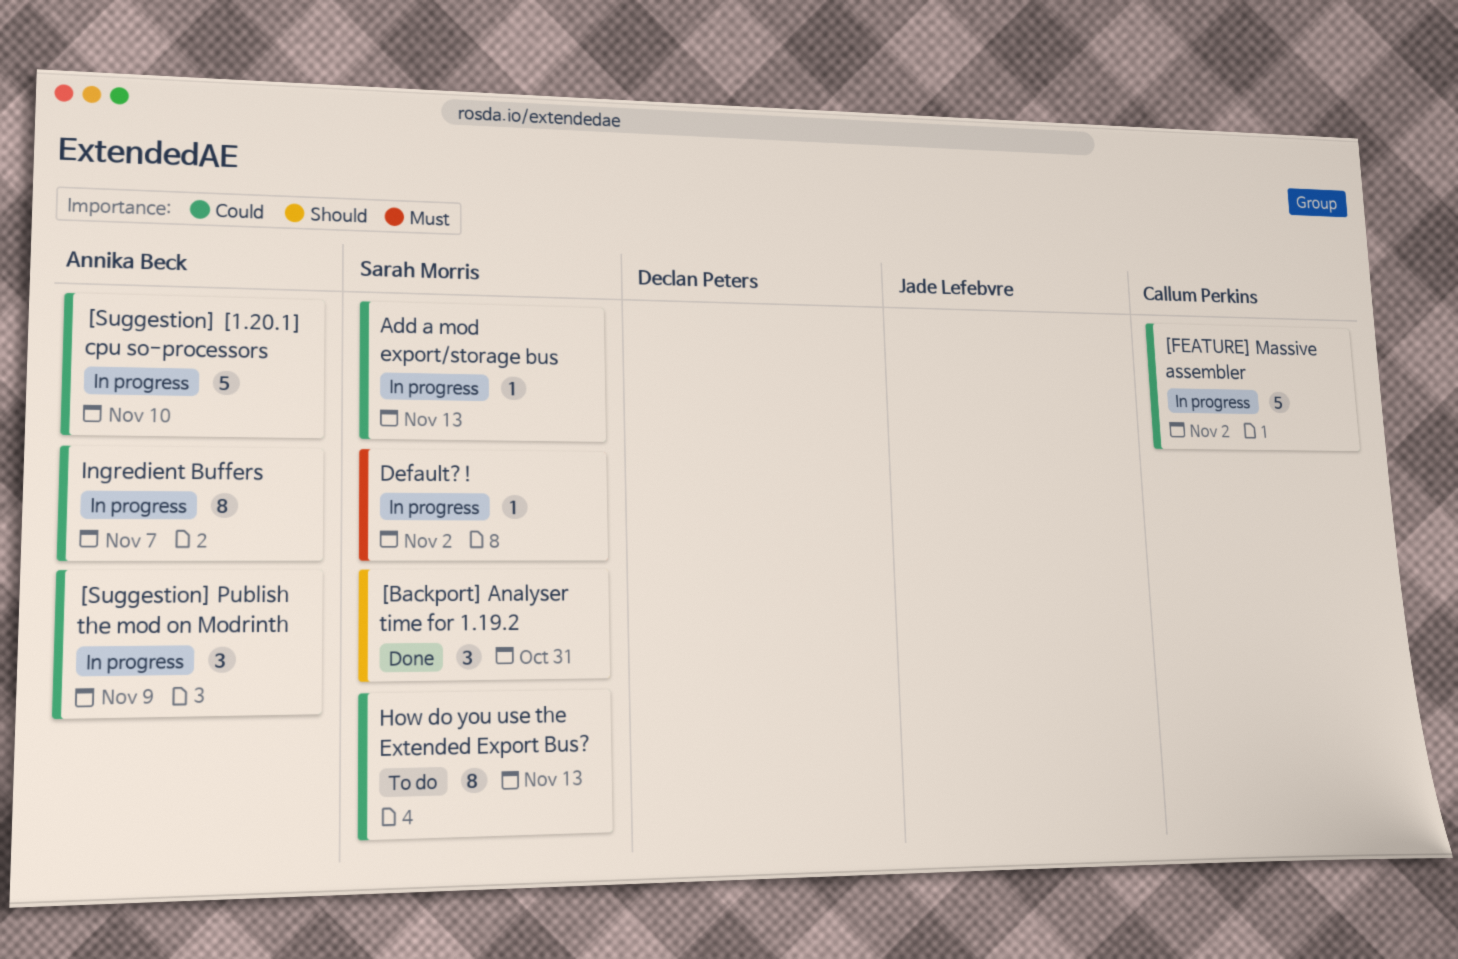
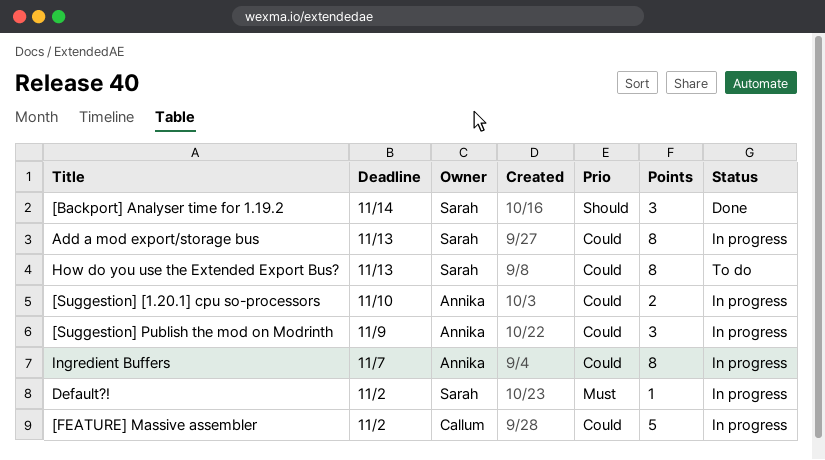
[Backport] Analyser time for 1.19.2, due: Oct 31 -> Nov 14
[Suggestion] [1.20.1] cpu so-processors, estimate: 5 -> 2
Add a mod export/storage bus, estimate: 1 -> 8

